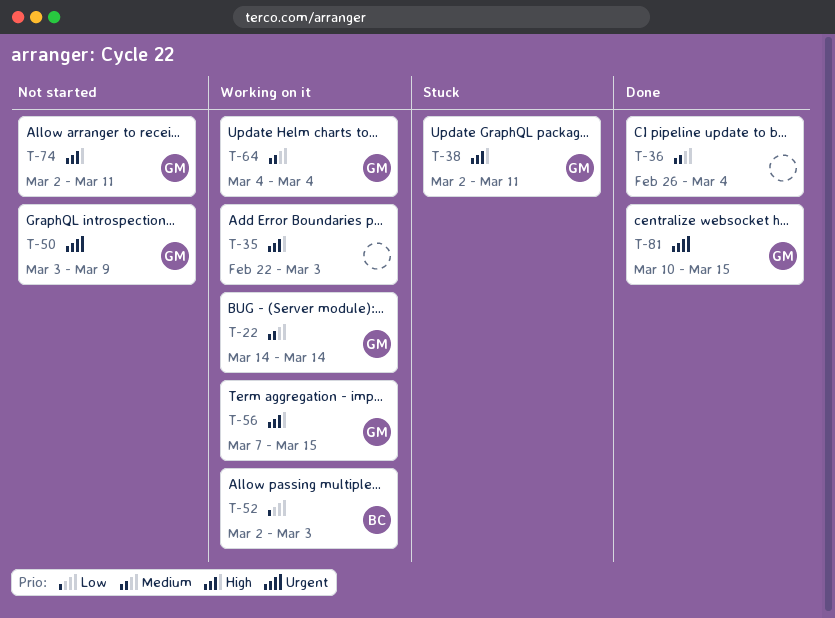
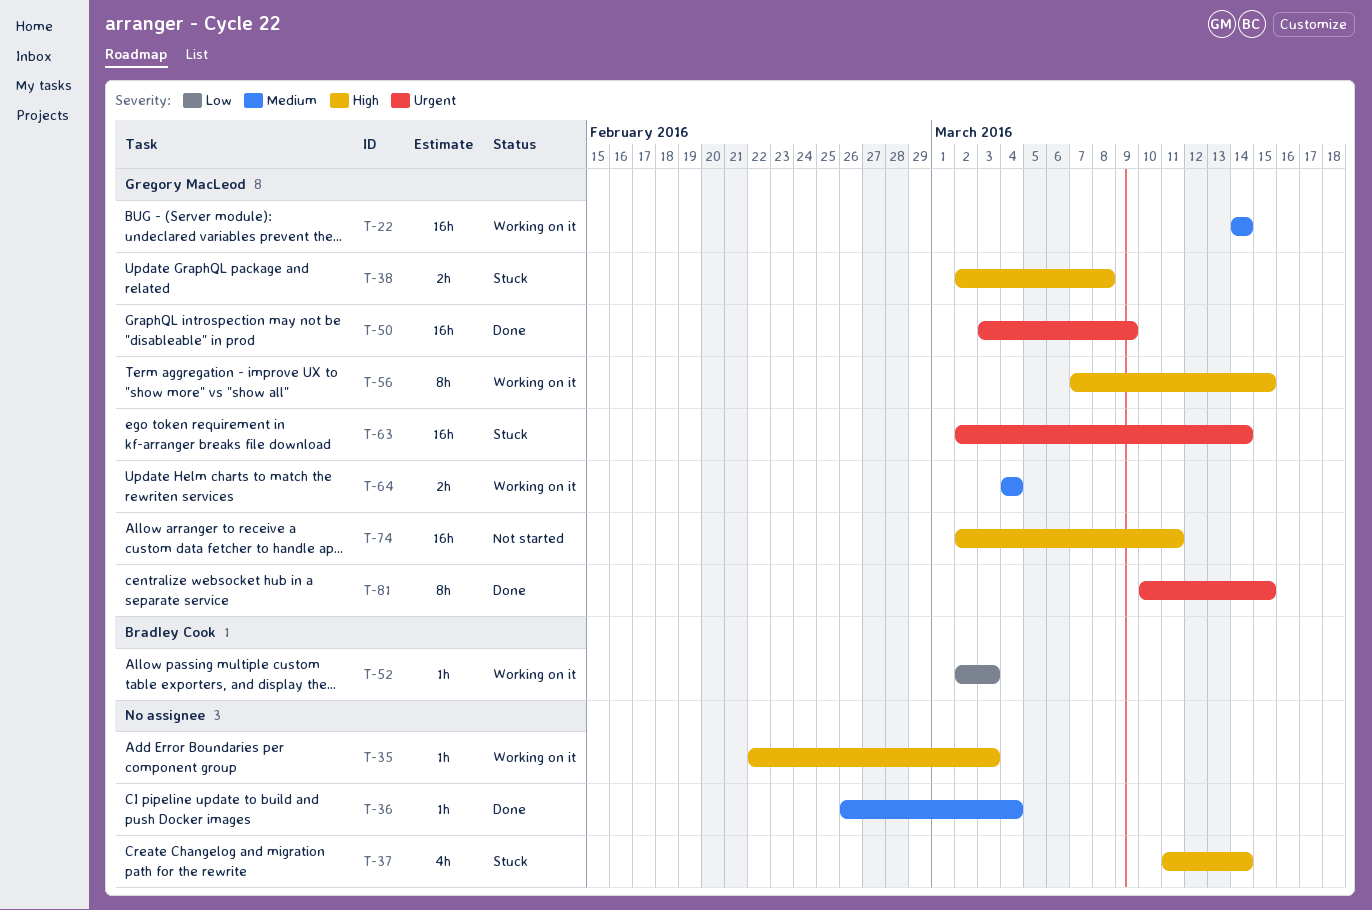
T-37: none -> present
T-38, due: Mar 11 -> Mar 8
T-50, status: Not started -> Done
T-63: none -> present

